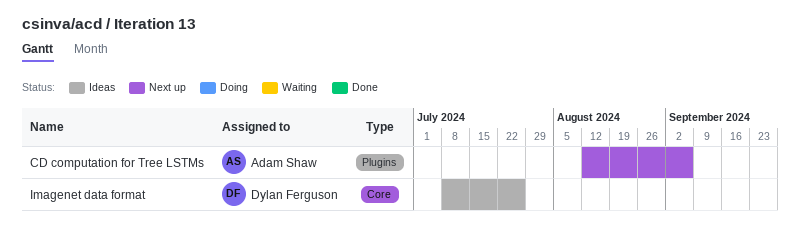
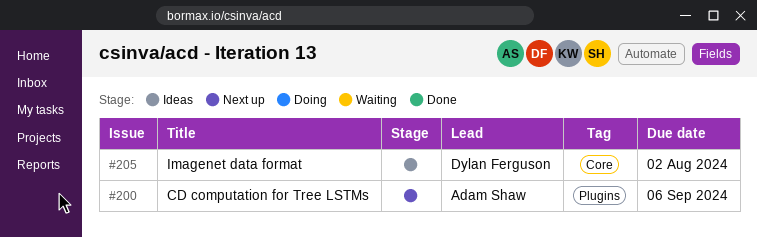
Imagenet data format, due: Jul 26 -> Aug 2

